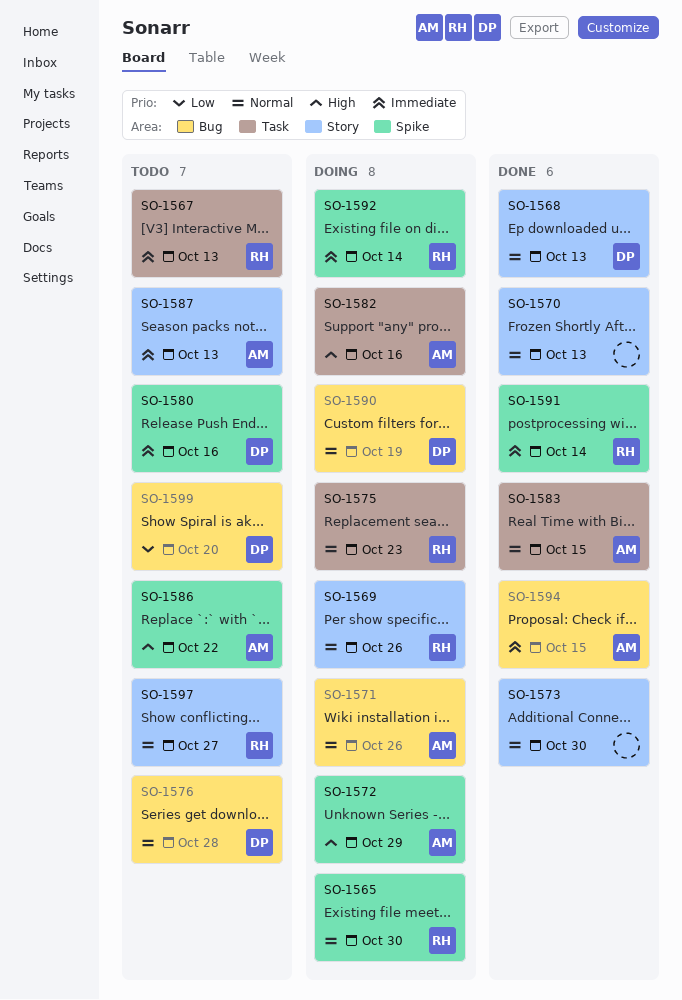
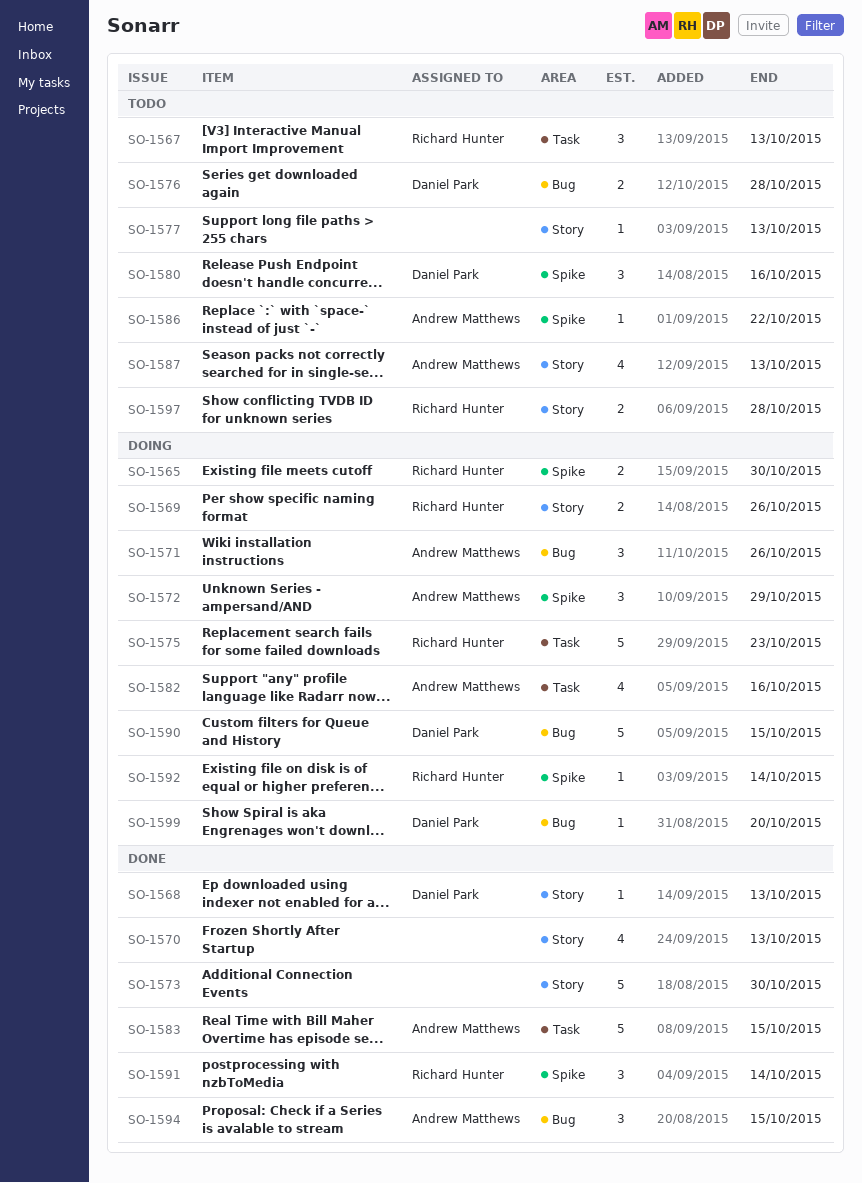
SO-1577: none -> present
SO-1590, due: Oct 19 -> Oct 15
SO-1597, due: Oct 27 -> Oct 28
SO-1599, status: Todo -> Doing

